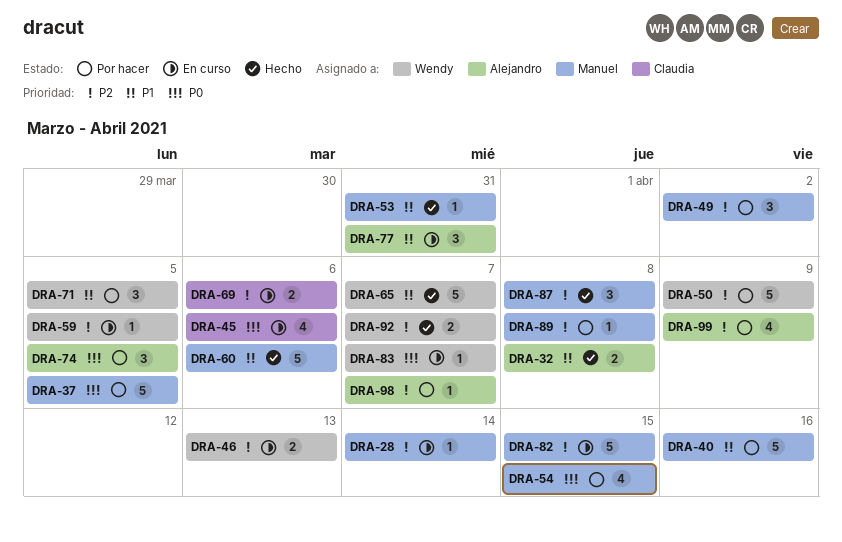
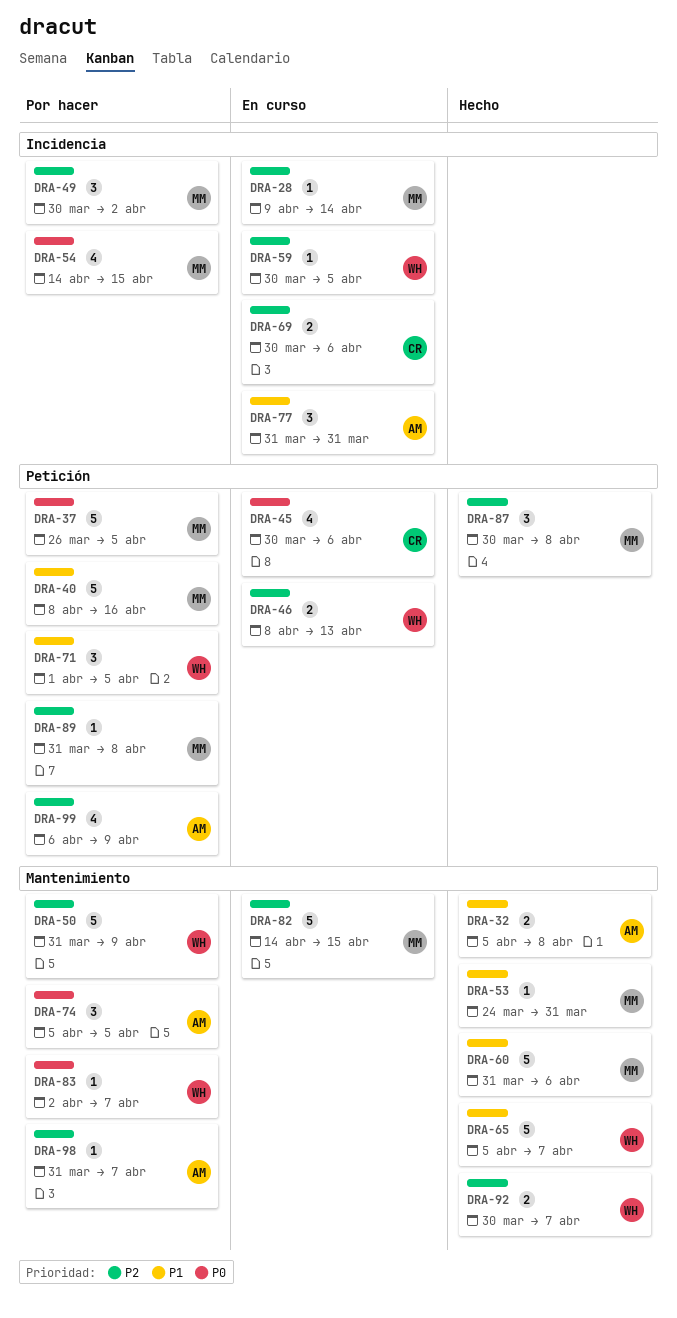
DRA-83, status: En curso -> Por hacer

